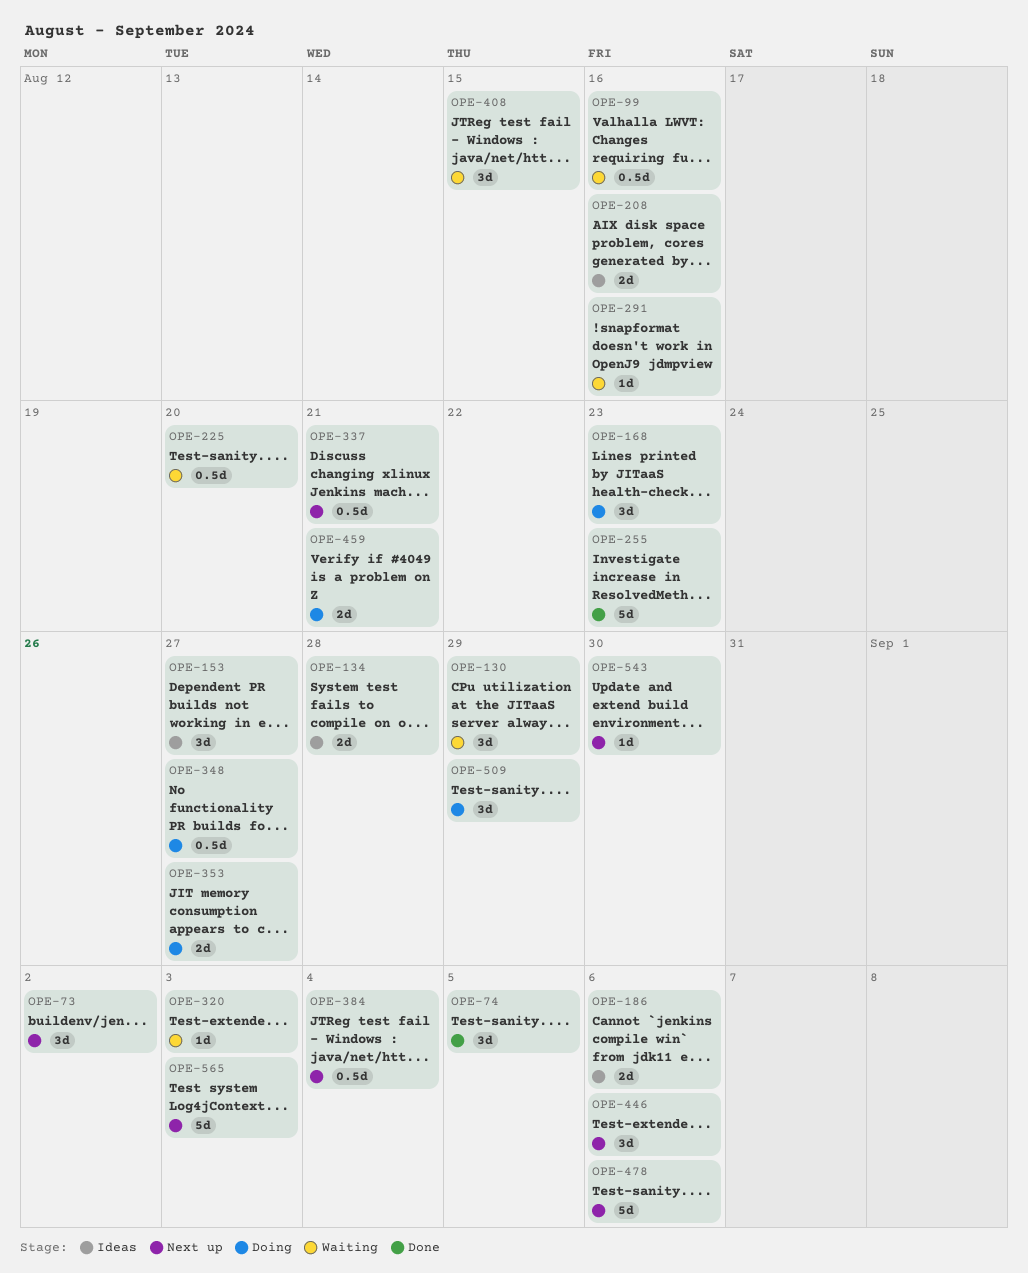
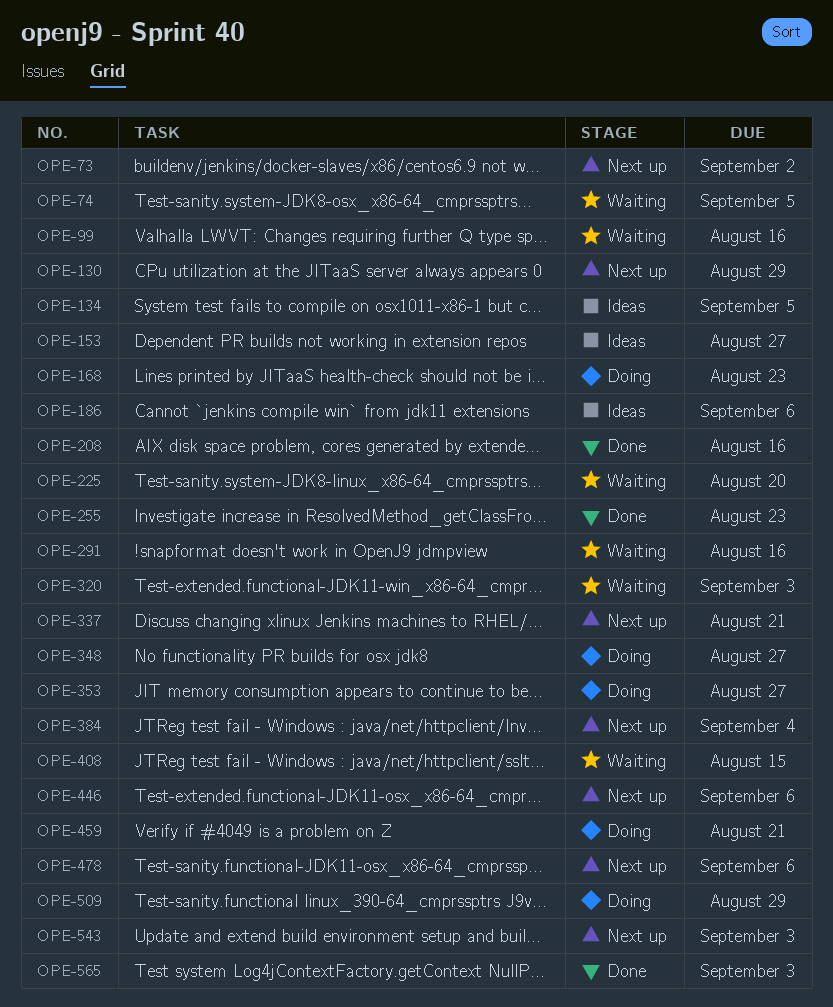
OPE-74, status: Done -> Waiting
OPE-130, status: Waiting -> Next up
OPE-134, due: Aug 28 -> Sep 5
OPE-208, status: Ideas -> Done
OPE-543, due: Aug 30 -> Sep 3
OPE-565, status: Next up -> Done

